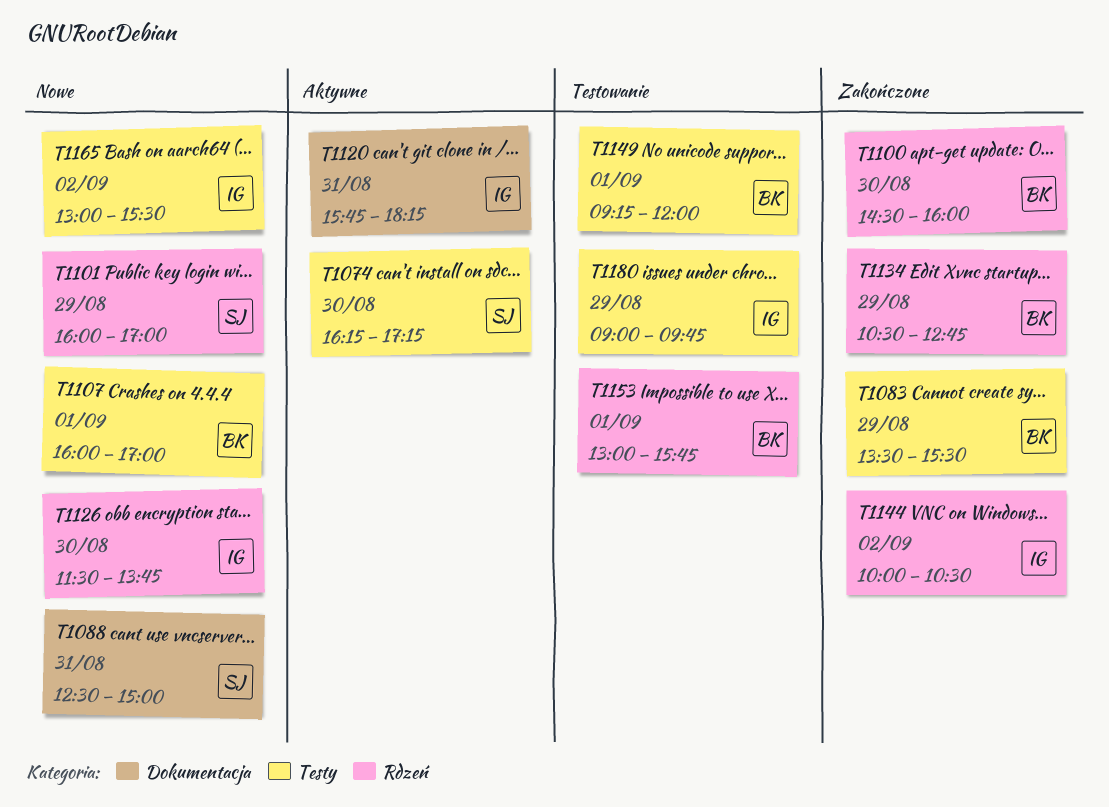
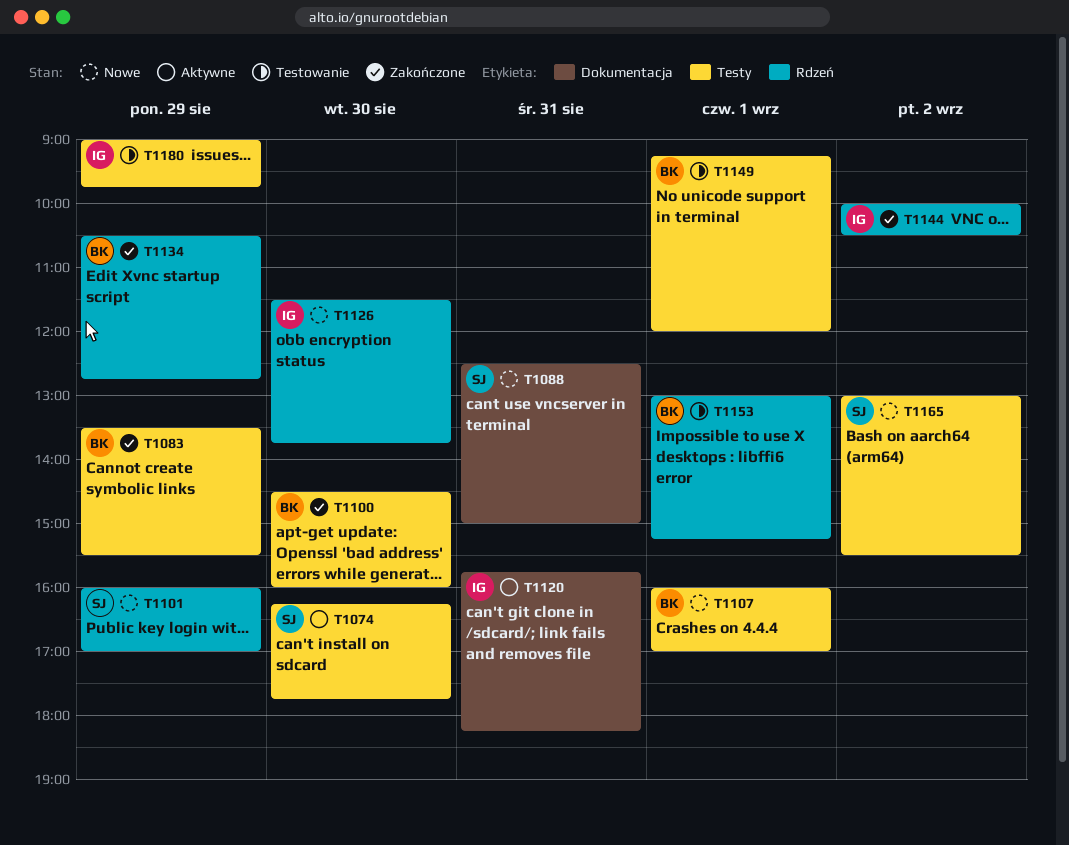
T1074, ends: 17:15 -> 17:45
T1100, label: Rdzeń -> Testy
T1153, ends: 15:45 -> 15:15
T1165, owner: IG -> SJ

